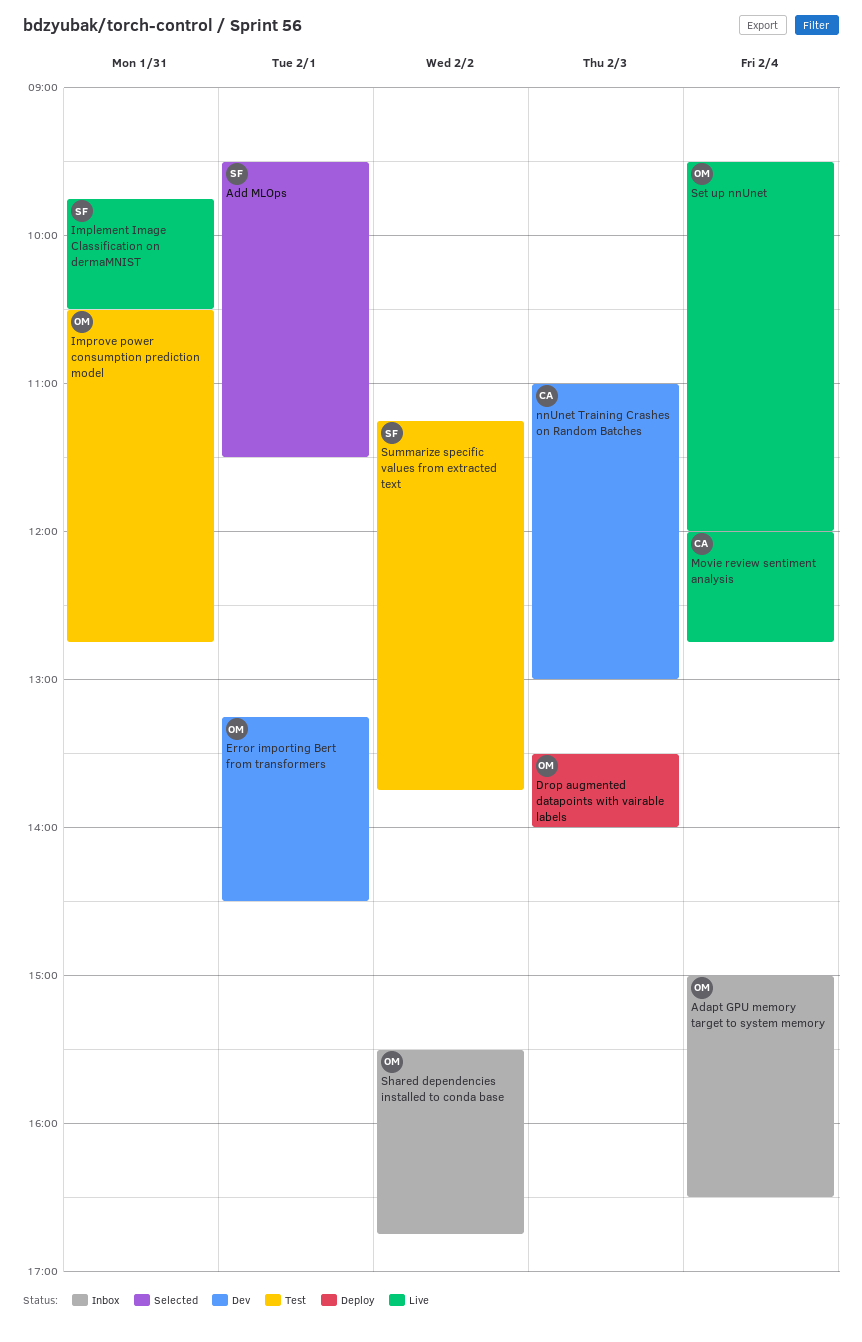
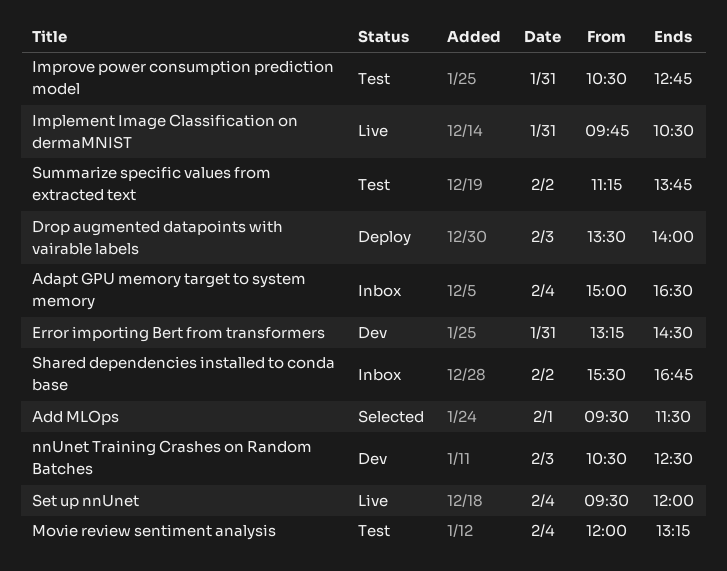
Error importing Bert from transformers, day: Feb 1 -> Jan 31
Movie review sentiment analysis, status: Live -> Test
Movie review sentiment analysis, ends: 12:45 -> 13:15
nnUnet Training Crashes on Random Batches, begins: 11:00 -> 10:30
nnUnet Training Crashes on Random Batches, ends: 13:00 -> 12:30

